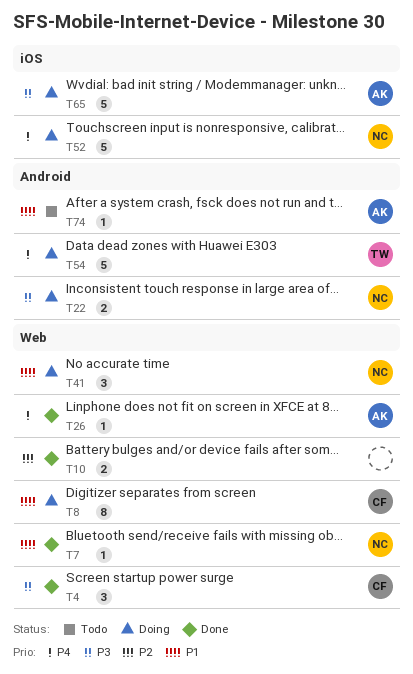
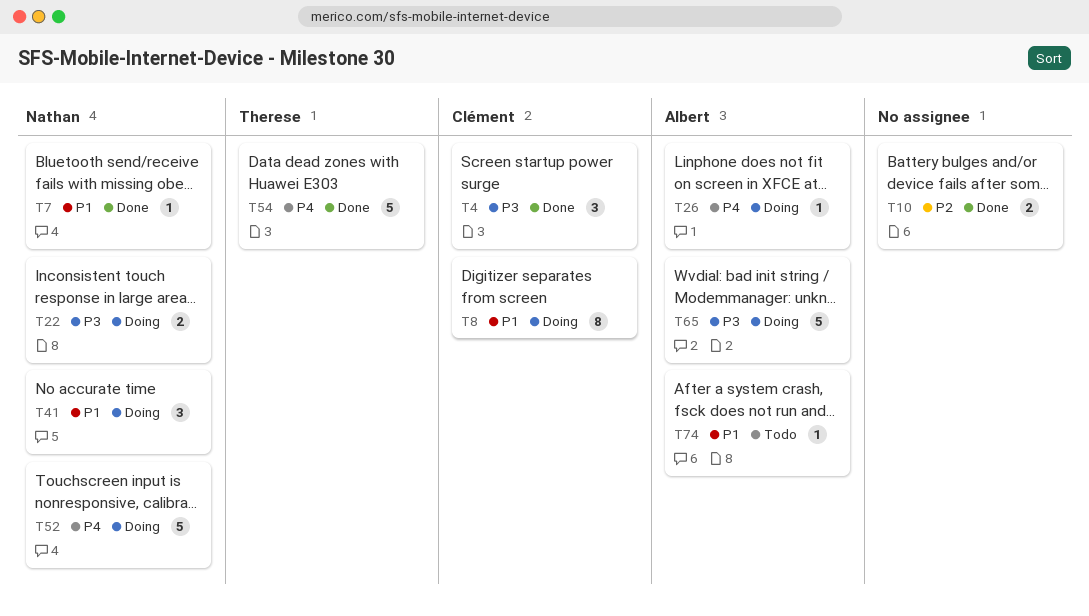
T26, status: Done -> Doing
T54, status: Doing -> Done

